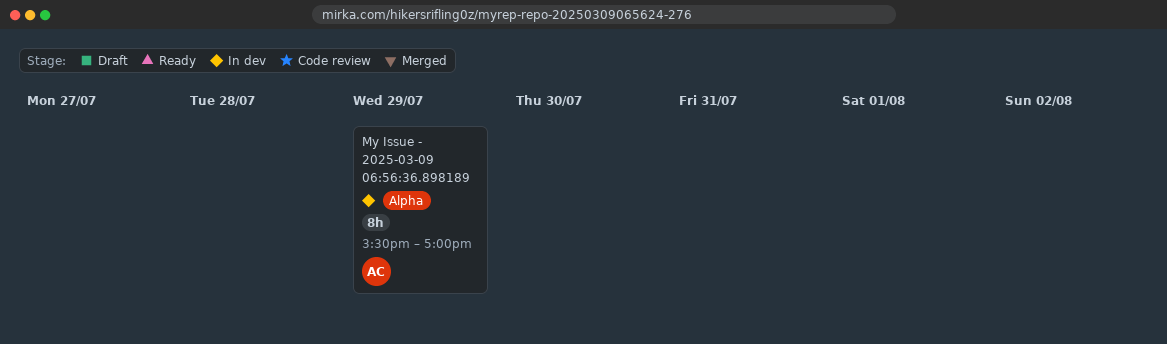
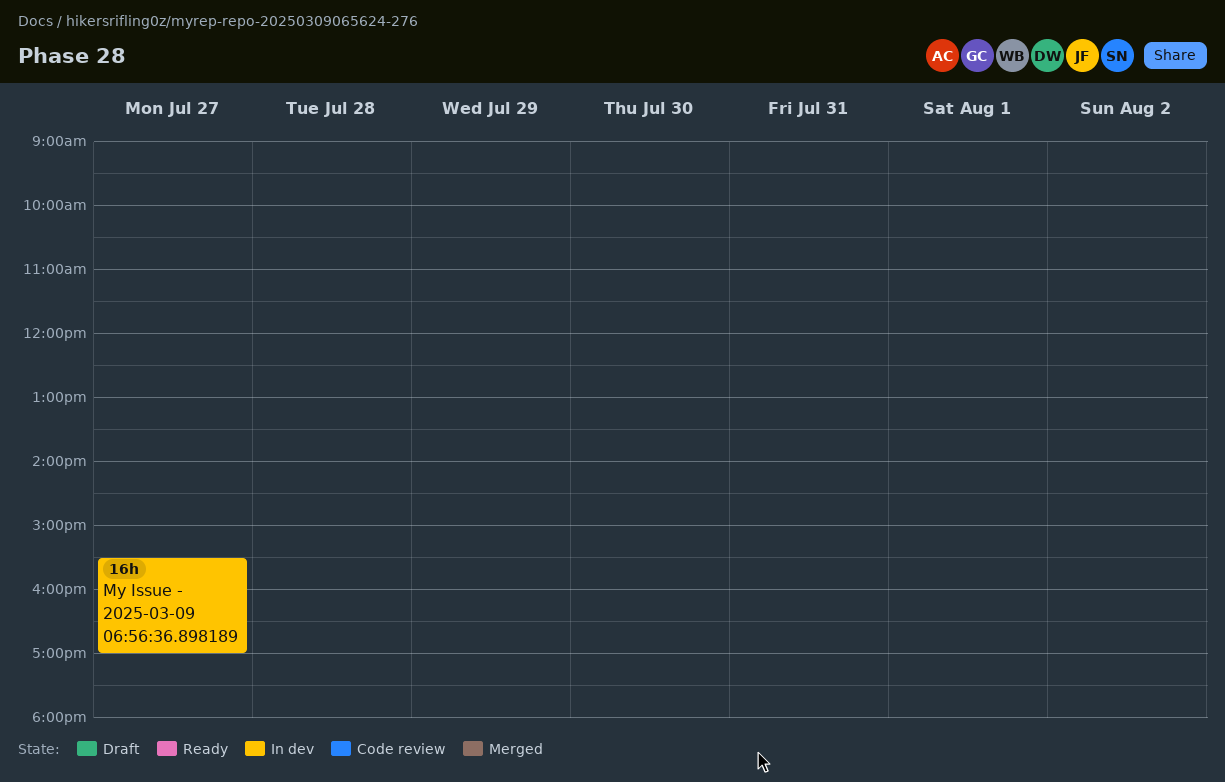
My Issue - 2025-03-09 06:56:36.898189, estimate: 8h -> 16h
My Issue - 2025-03-09 06:56:36.898189, day: Jul 29 -> Jul 27

